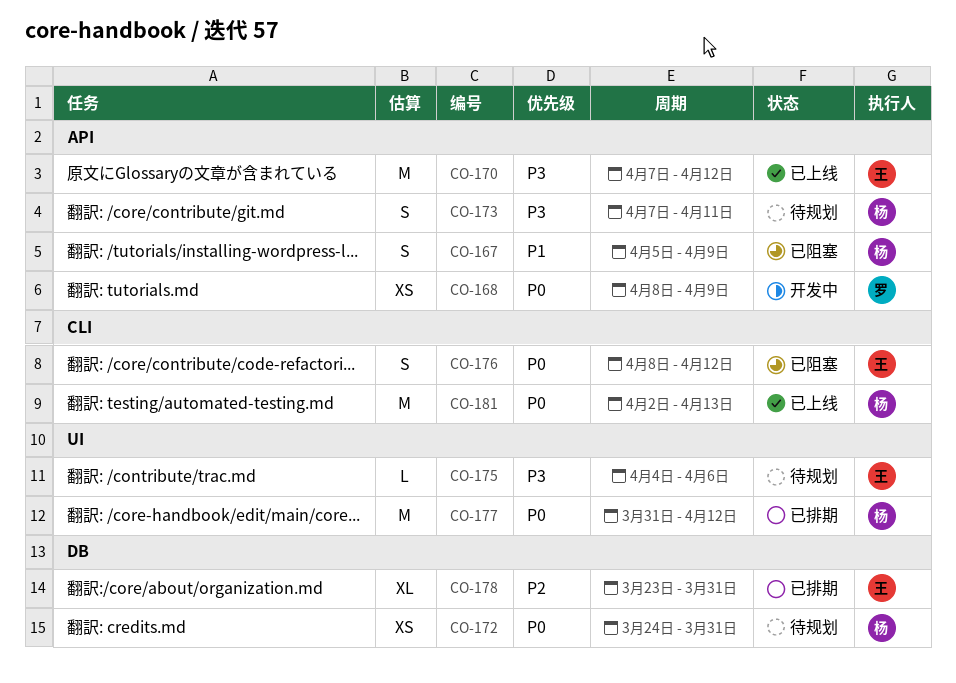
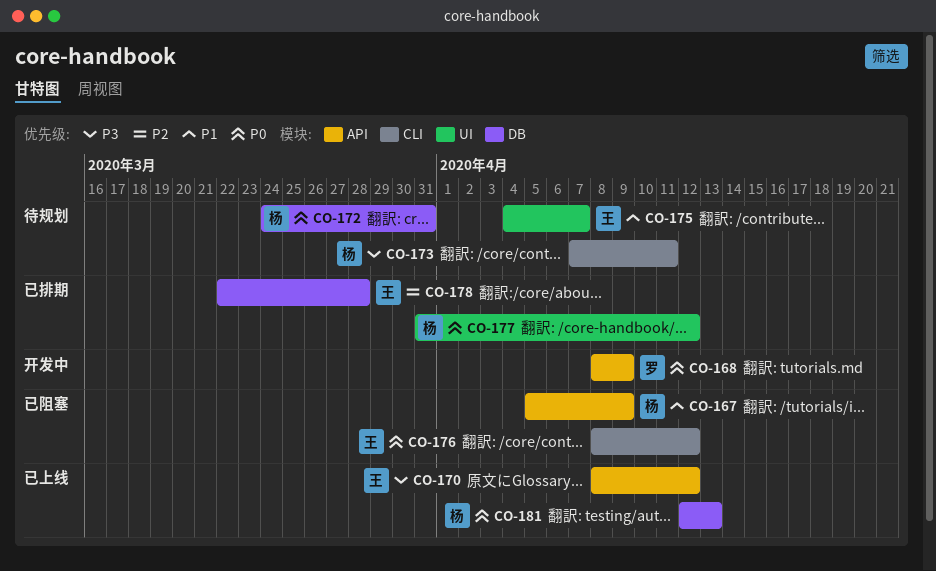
CO-170, start: Apr 7 -> Apr 8
CO-173, label: API -> CLI
CO-175, priority: P3 -> P1
CO-175, due: Apr 6 -> Apr 7
CO-178, start: Mar 23 -> Mar 22
CO-178, due: Mar 31 -> Mar 28
CO-181, label: CLI -> DB
CO-181, start: Apr 2 -> Apr 12

